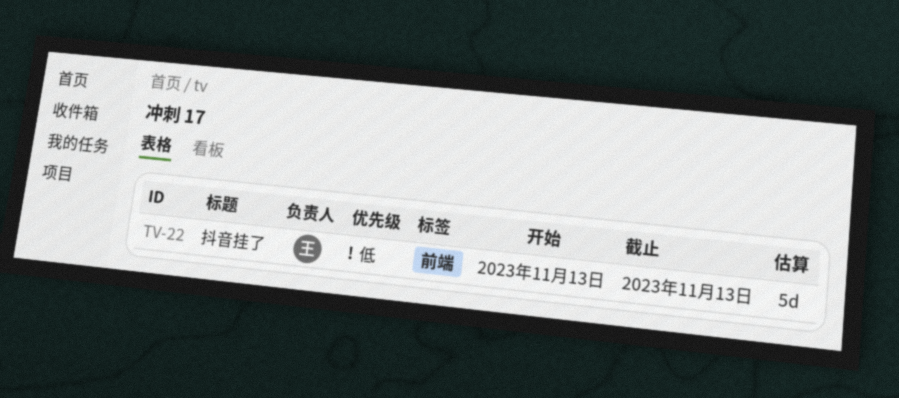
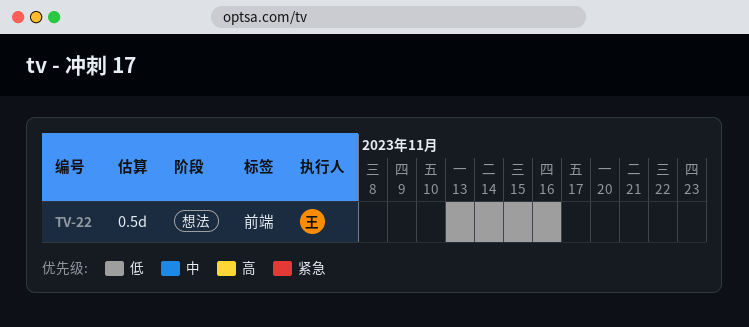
TV-22, estimate: 5d -> 0.5d
TV-22, due: Nov 13 -> Nov 16

